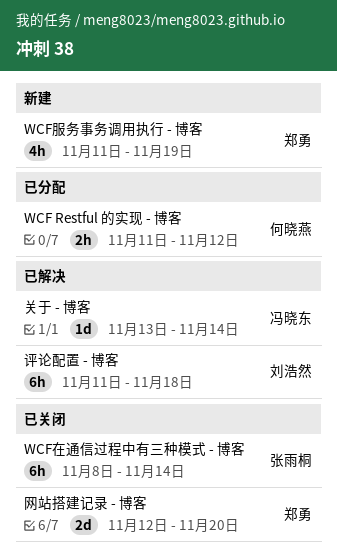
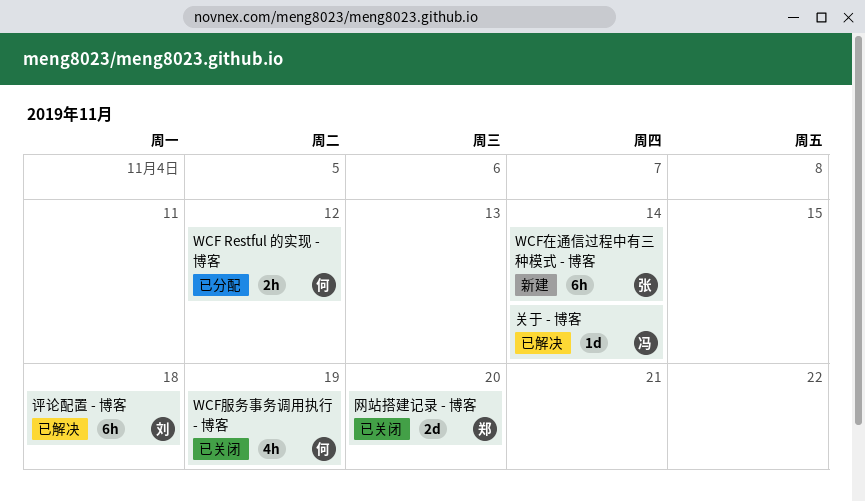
WCF在通信过程中有三种模式 - 博客, status: 已关闭 -> 新建
WCF服务事务调用执行 - 博客, status: 新建 -> 已关闭
WCF服务事务调用执行 - 博客, owner: 郑勇 -> 何晓燕

